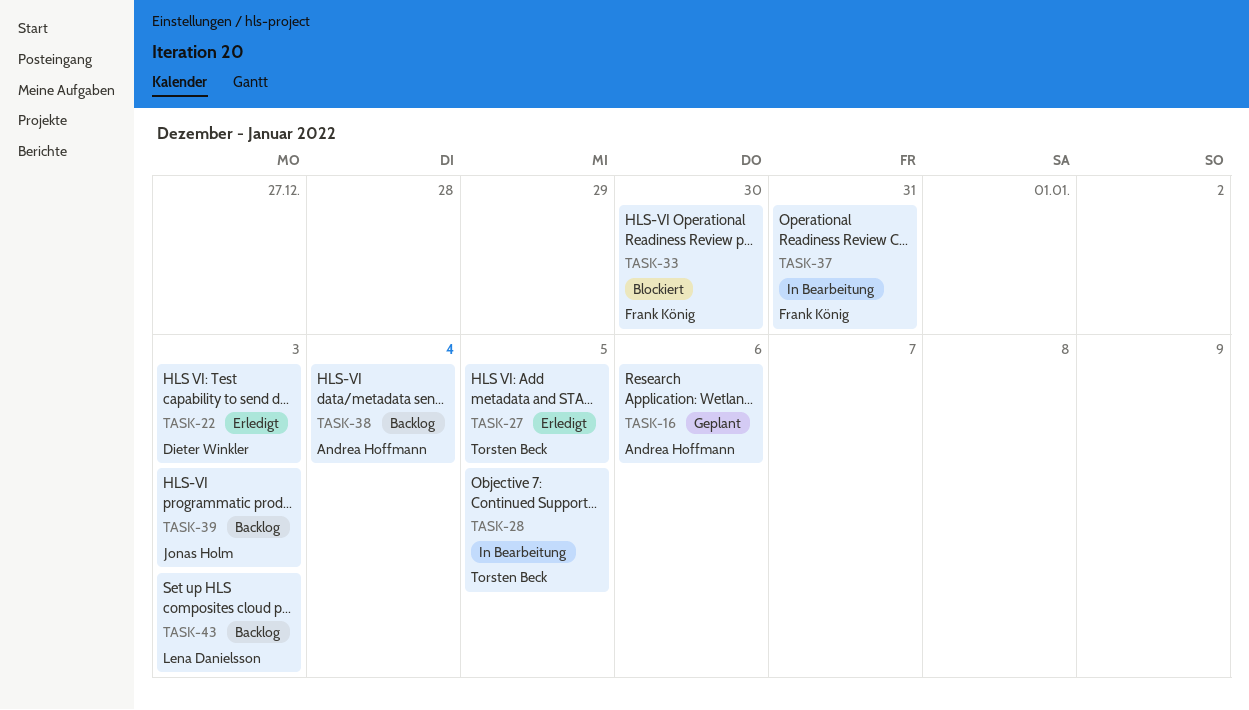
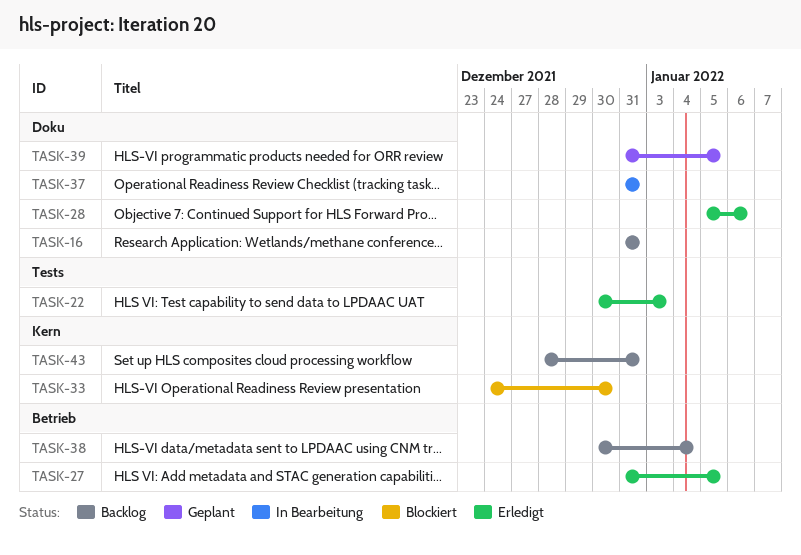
TASK-16, status: Geplant -> Backlog
TASK-16, due: Jan 6 -> Dec 31
TASK-28, status: In Bearbeitung -> Erledigt
TASK-28, due: Jan 5 -> Jan 6
TASK-39, status: Backlog -> Geplant
TASK-39, due: Jan 3 -> Jan 5
TASK-43, due: Jan 3 -> Dec 31

